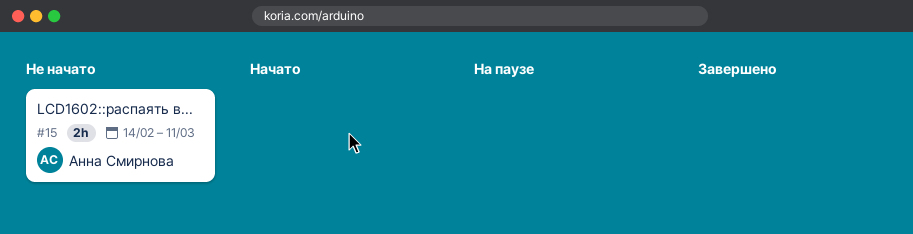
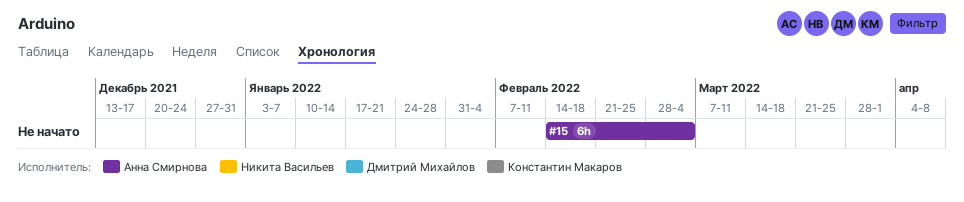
#15, estimate: 2h -> 6h
#15, due: Mar 11 -> Mar 4

